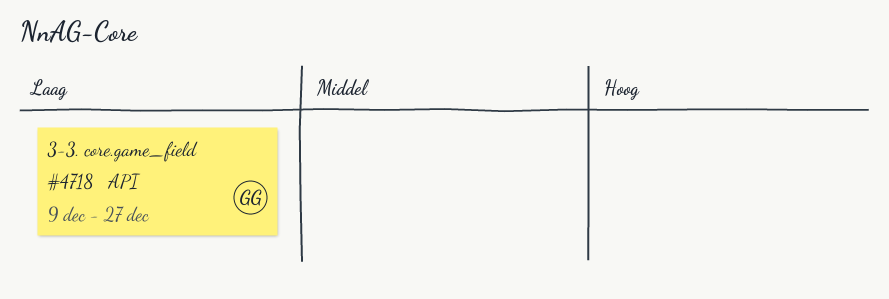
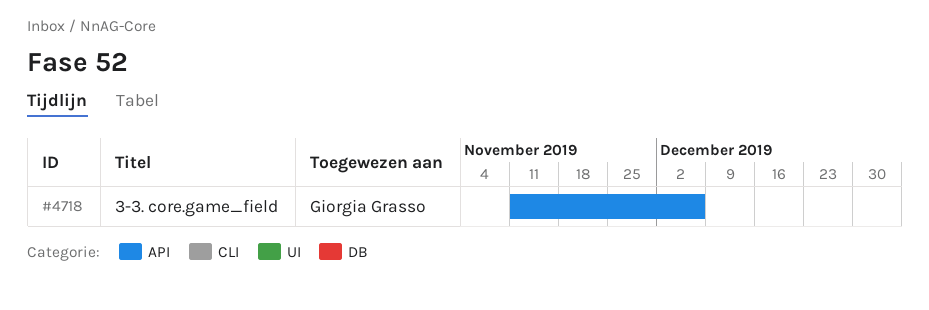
#4718, start: Dec 9 -> Nov 11
#4718, due: Dec 27 -> Dec 6

